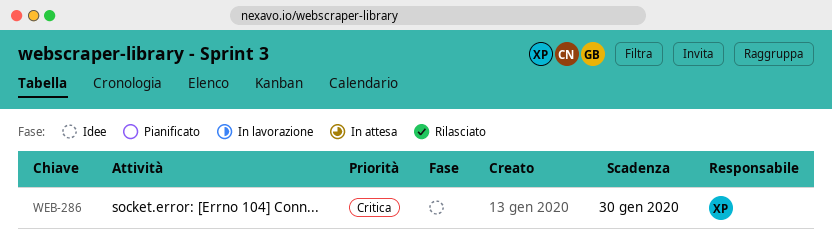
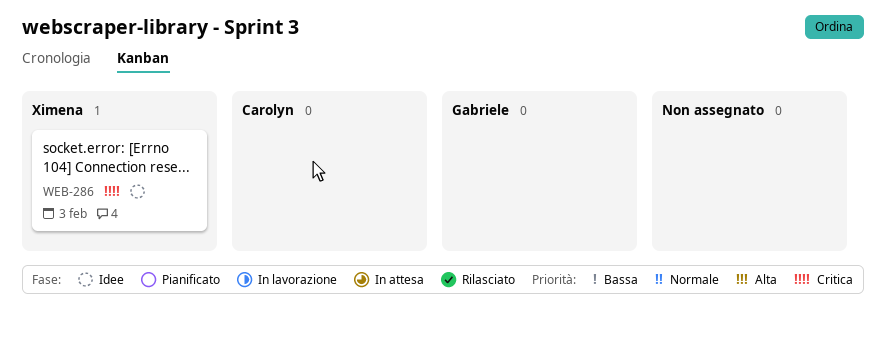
WEB-286, due: Jan 30 -> Feb 3

